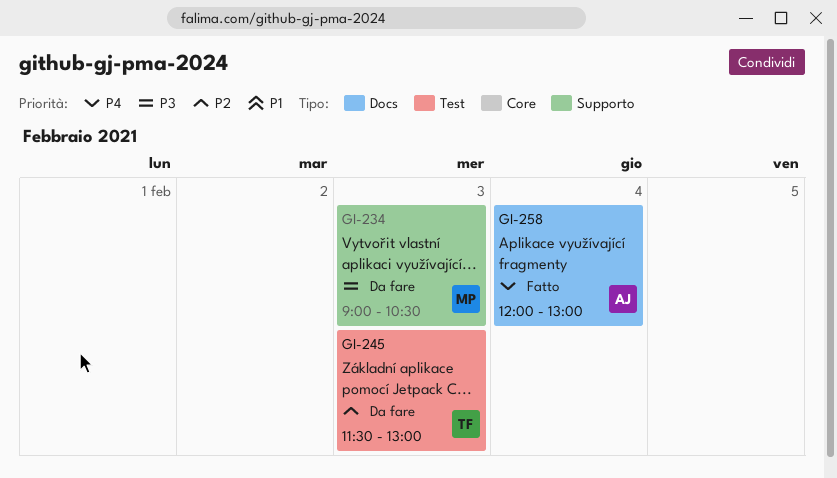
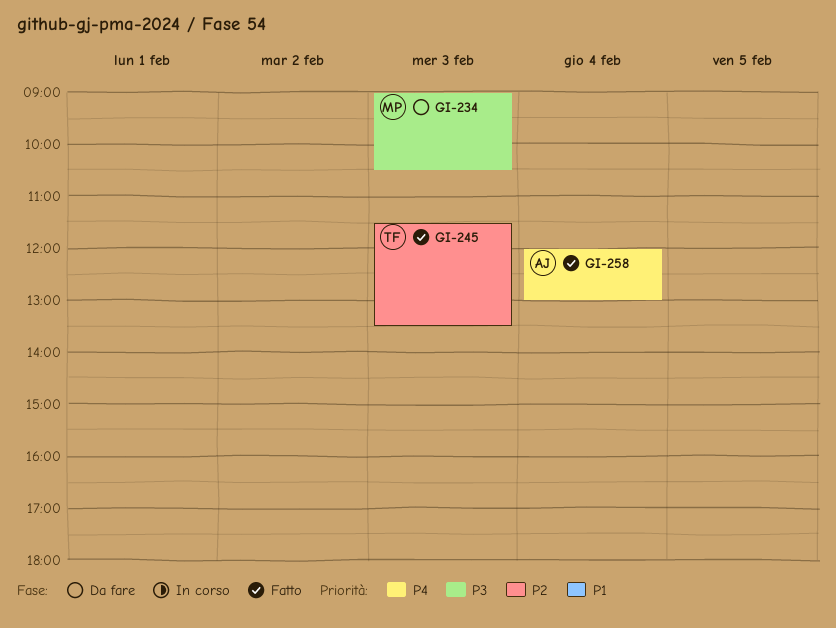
GI-245, status: Da fare -> Fatto
GI-245, ends: 13:00 -> 13:30

